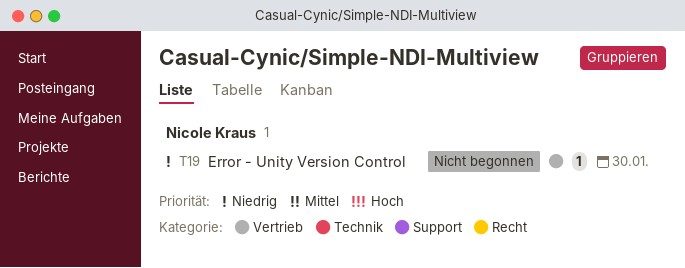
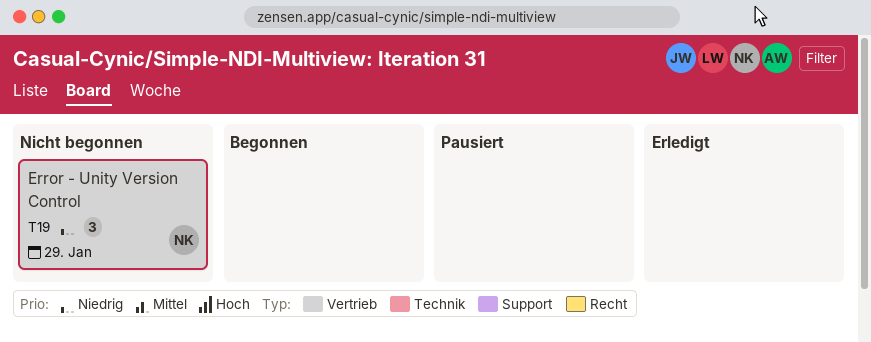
T19, estimate: 1 -> 3
T19, due: Jan 30 -> Jan 29

